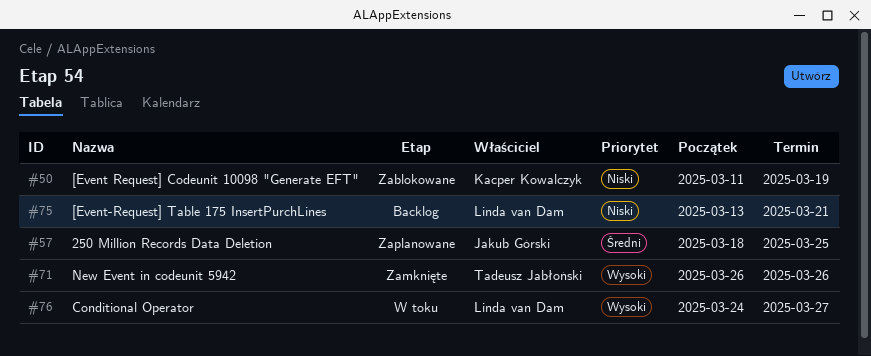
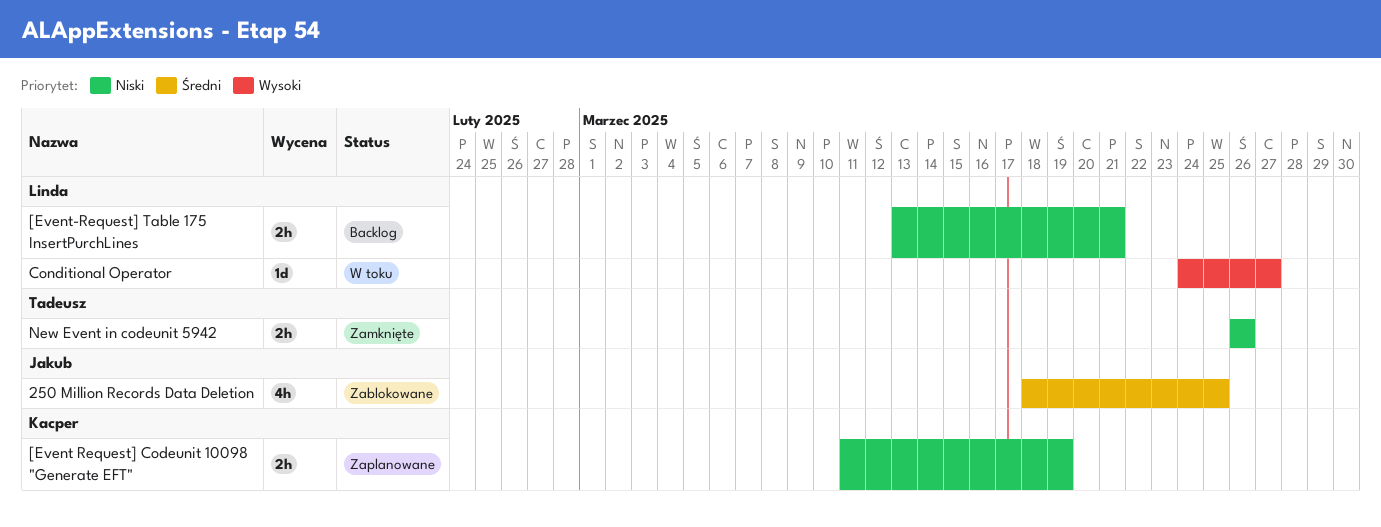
250 Million Records Data Deletion, status: Zaplanowane -> Zablokowane
[Event Request] Codeunit 10098 "Generate EFT", status: Zablokowane -> Zaplanowane
New Event in codeunit 5942, priority: Wysoki -> Niski

